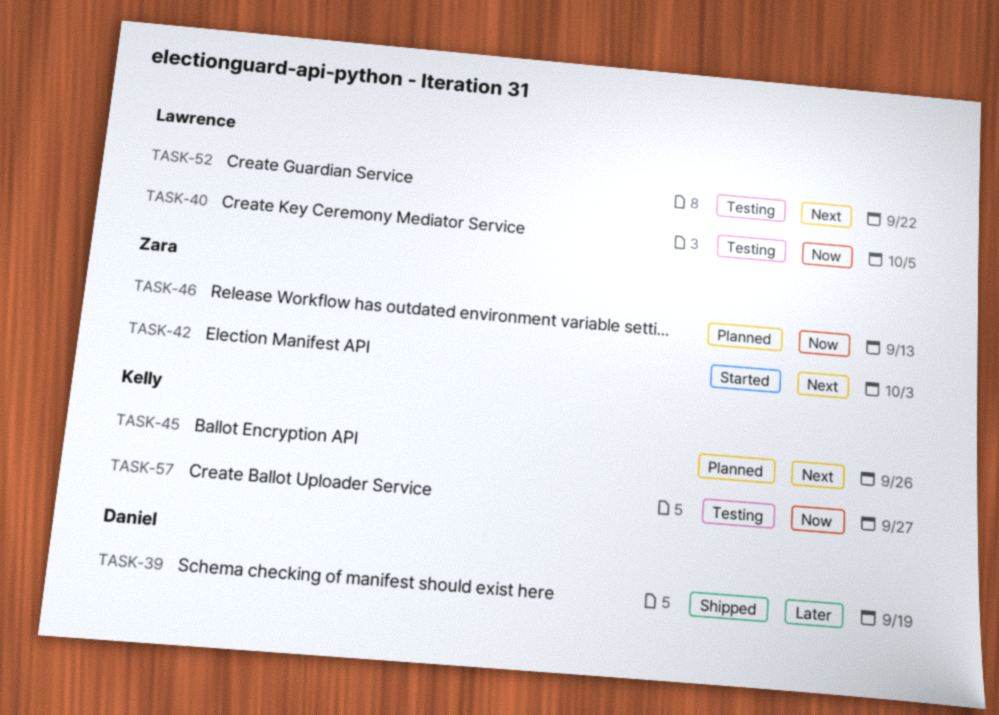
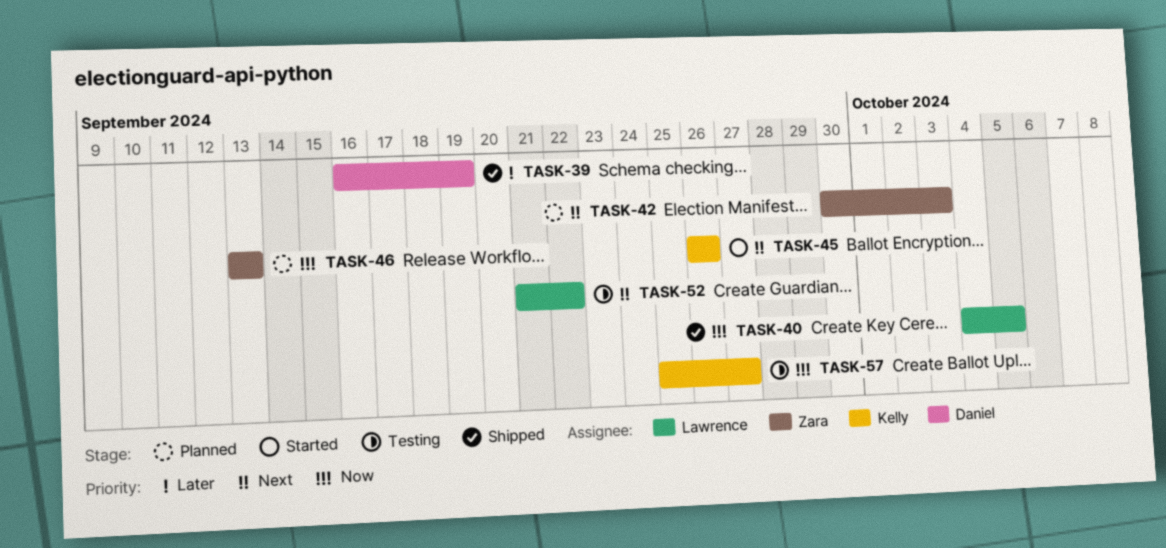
TASK-40, status: Testing -> Shipped
TASK-42, status: Started -> Planned
TASK-45, status: Planned -> Started

